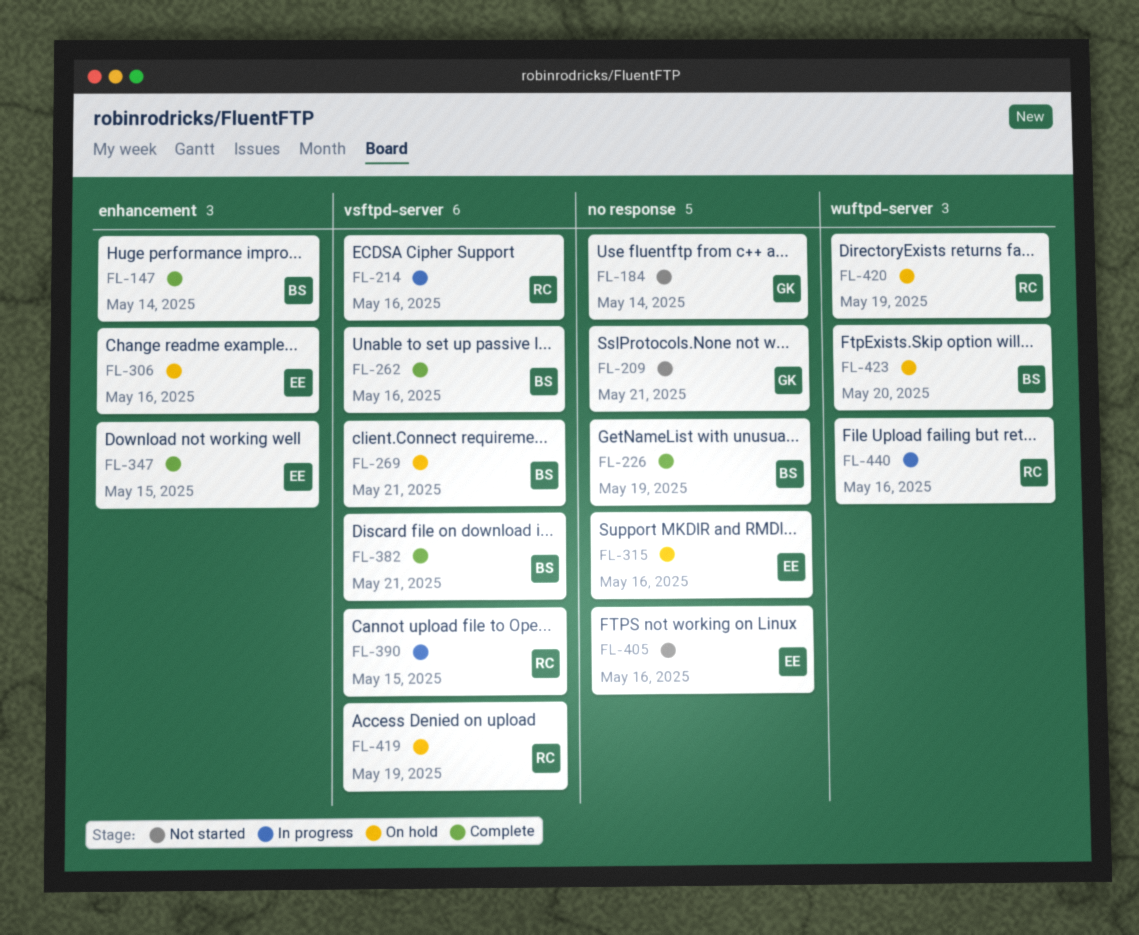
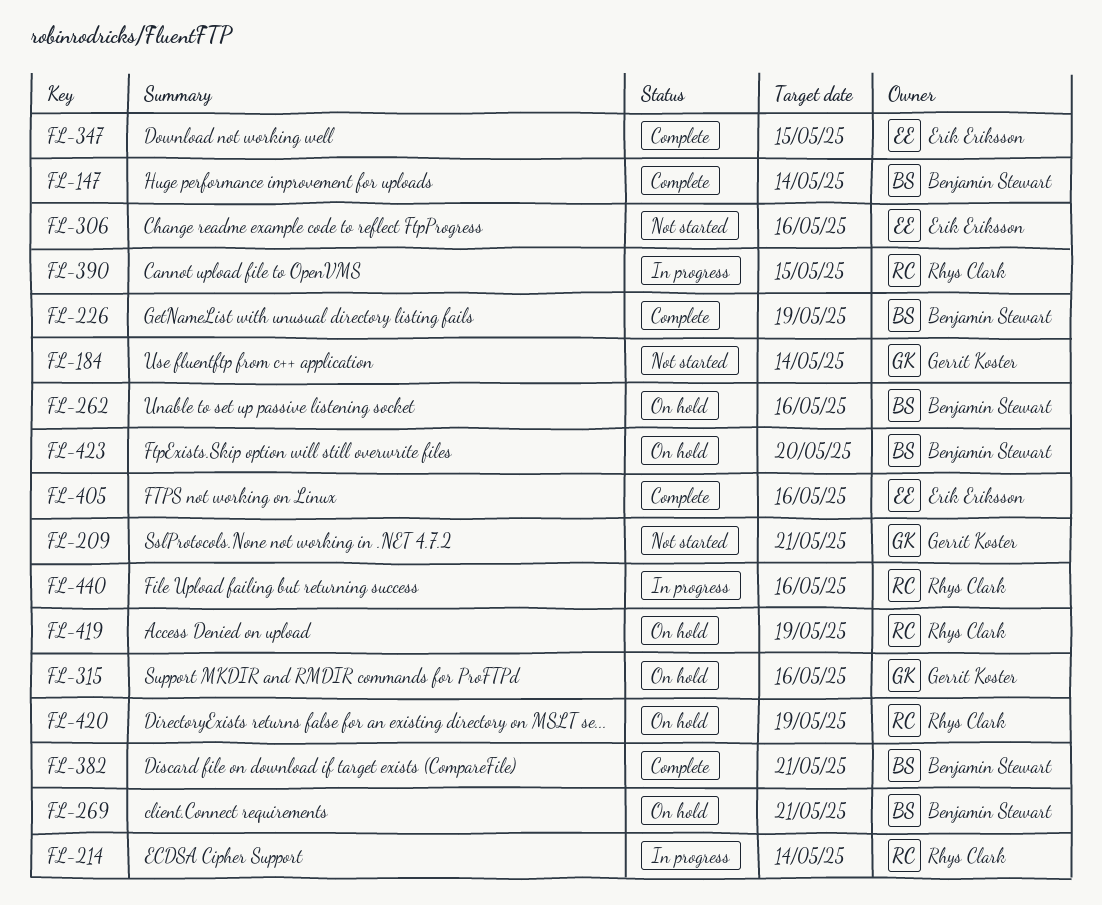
FL-214, due: May 16 -> May 14
FL-262, status: Complete -> On hold
FL-306, status: On hold -> Not started
FL-315, owner: Erik Eriksson -> Gerrit Koster
FL-405, status: Not started -> Complete

